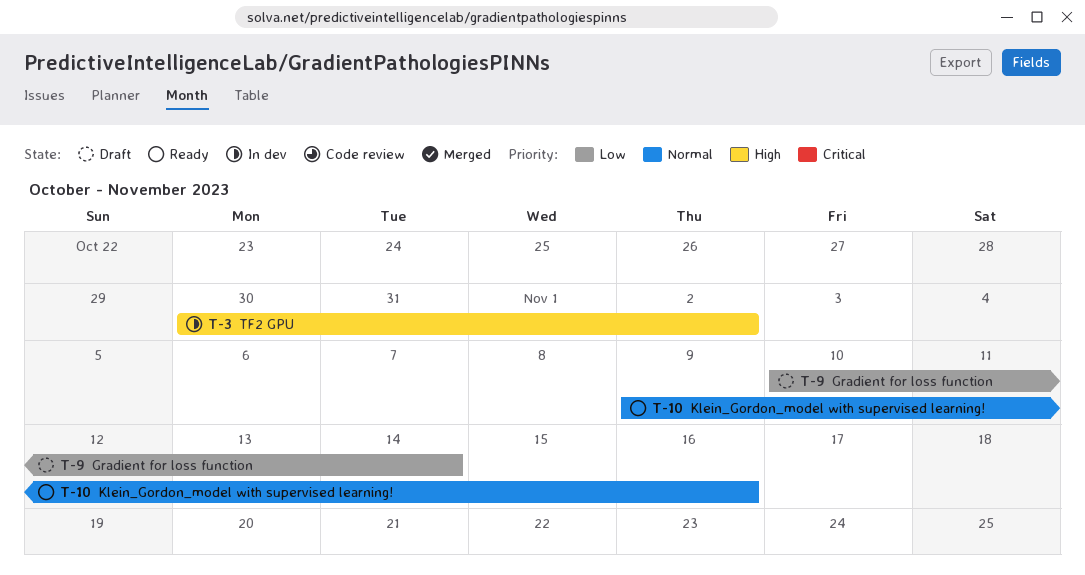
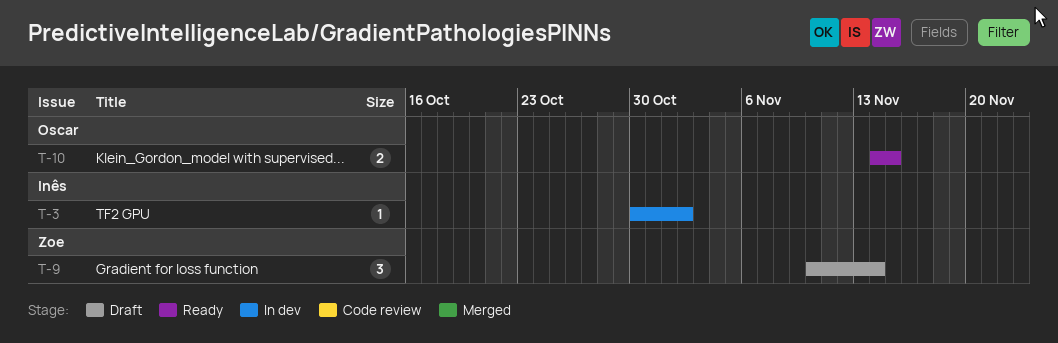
T-10, start: Nov 9 -> Nov 14
T-10, due: Nov 16 -> Nov 15

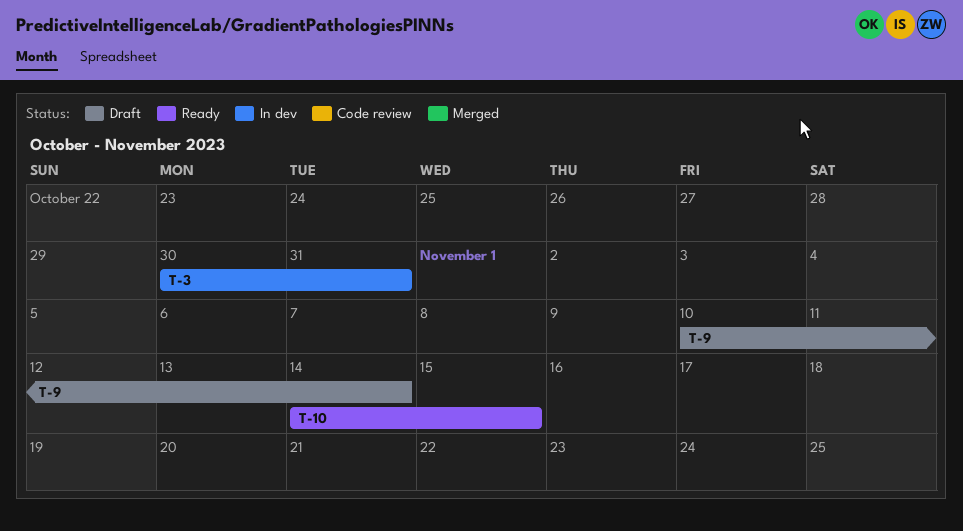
T-3, due: Nov 2 -> Oct 31

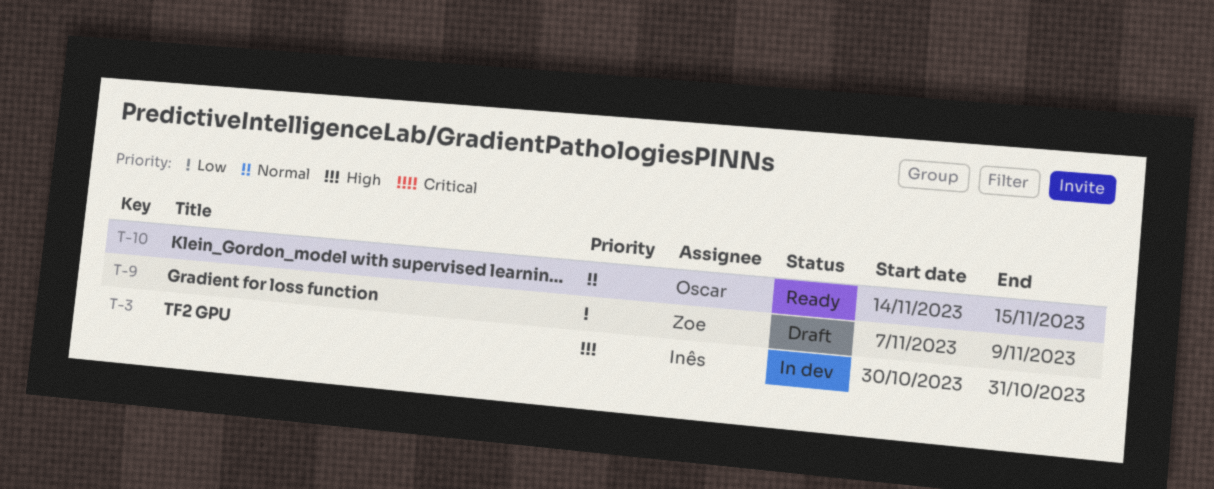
T-9, start: Nov 10 -> Nov 7
T-9, due: Nov 14 -> Nov 9

